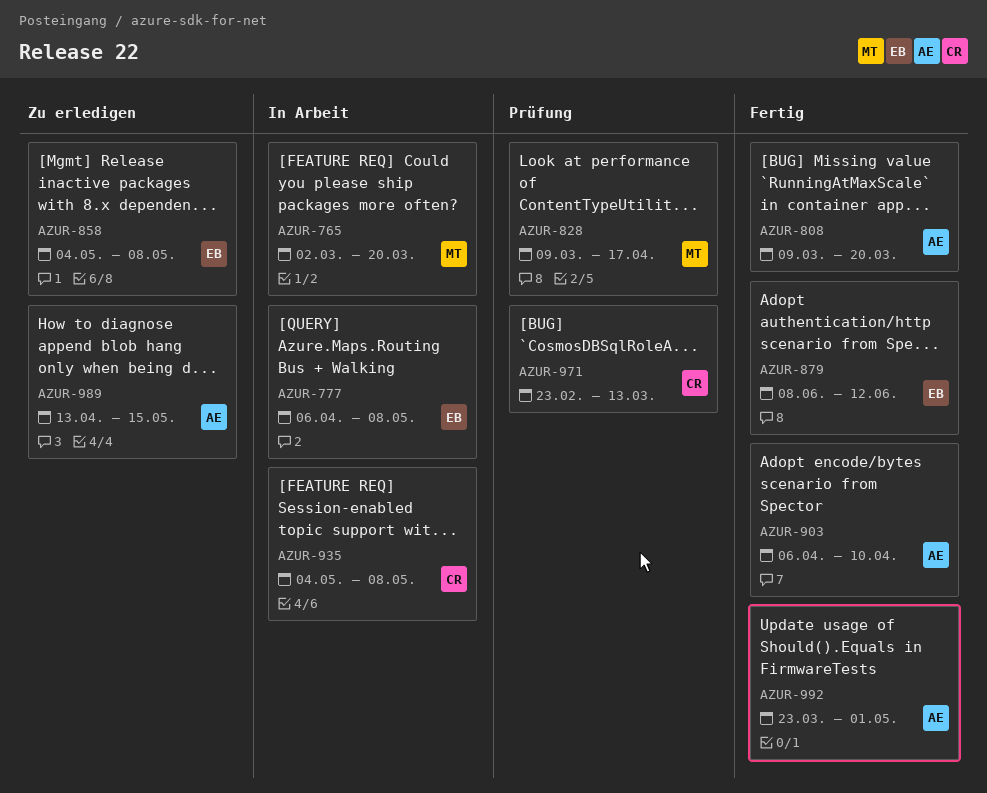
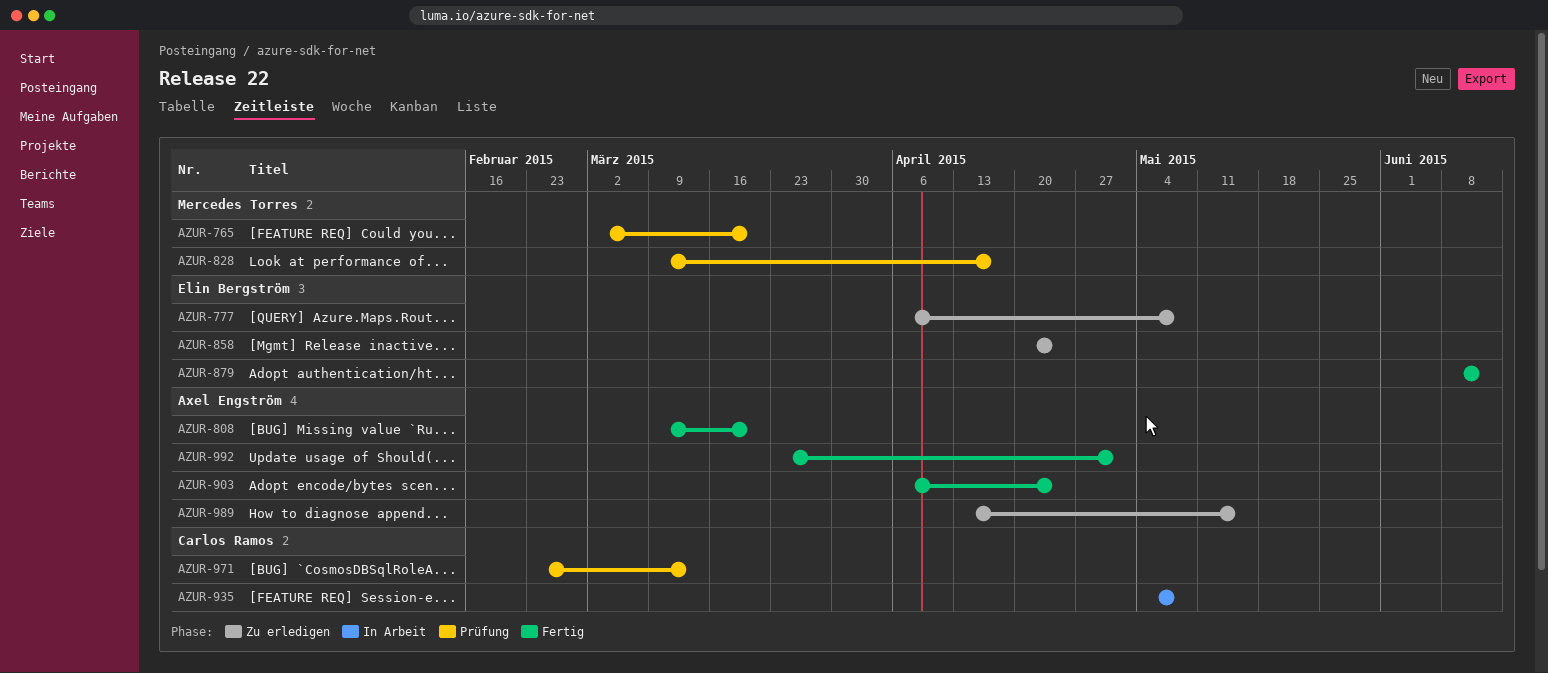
AZUR-765, status: In Arbeit -> Prüfung
AZUR-777, status: In Arbeit -> Zu erledigen
AZUR-858, start: May 4 -> Apr 20
AZUR-858, due: May 8 -> Apr 24
AZUR-903, due: Apr 10 -> Apr 24

